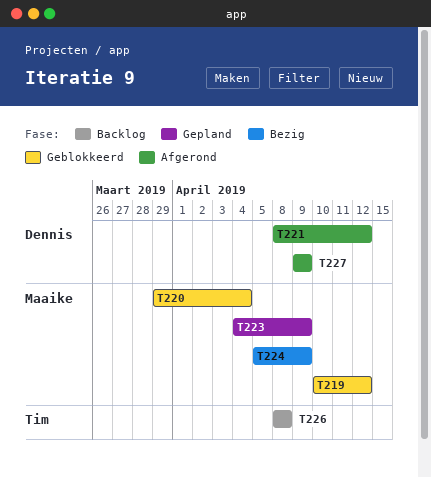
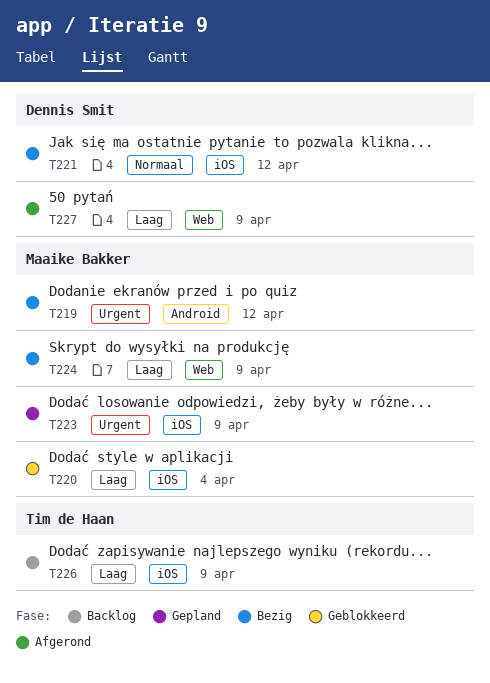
T219, status: Geblokkeerd -> Bezig
T221, status: Afgerond -> Bezig
T226, due: Apr 8 -> Apr 9

